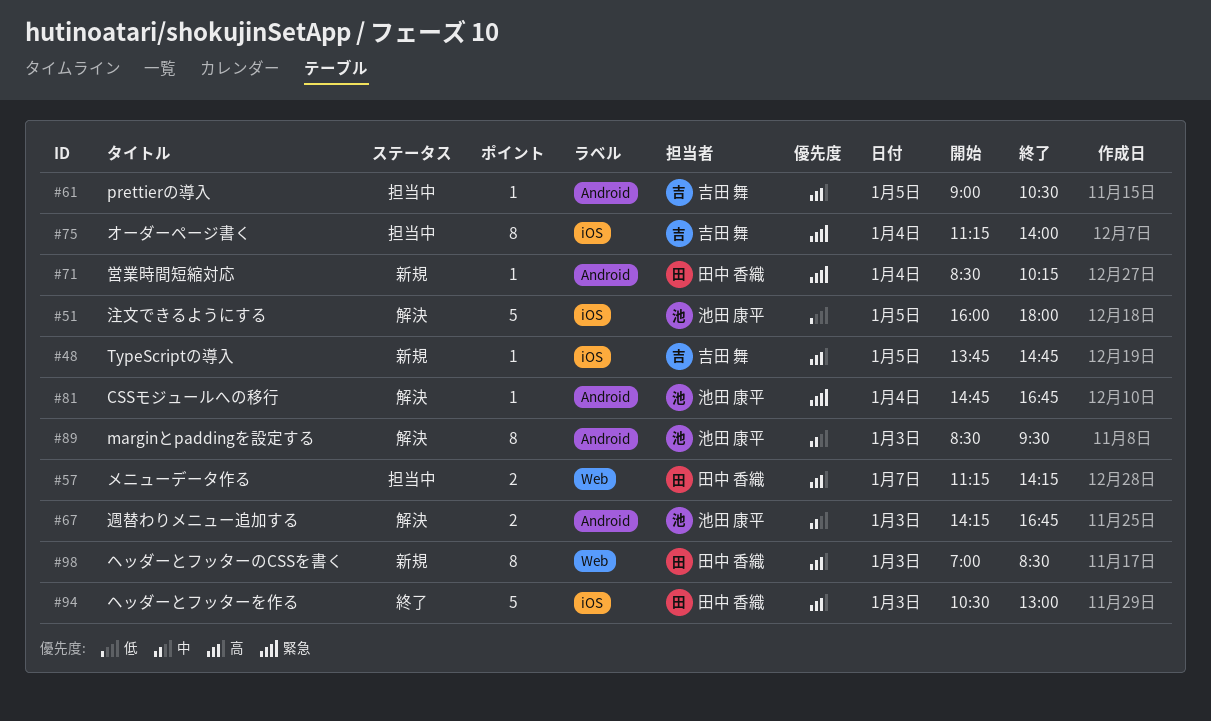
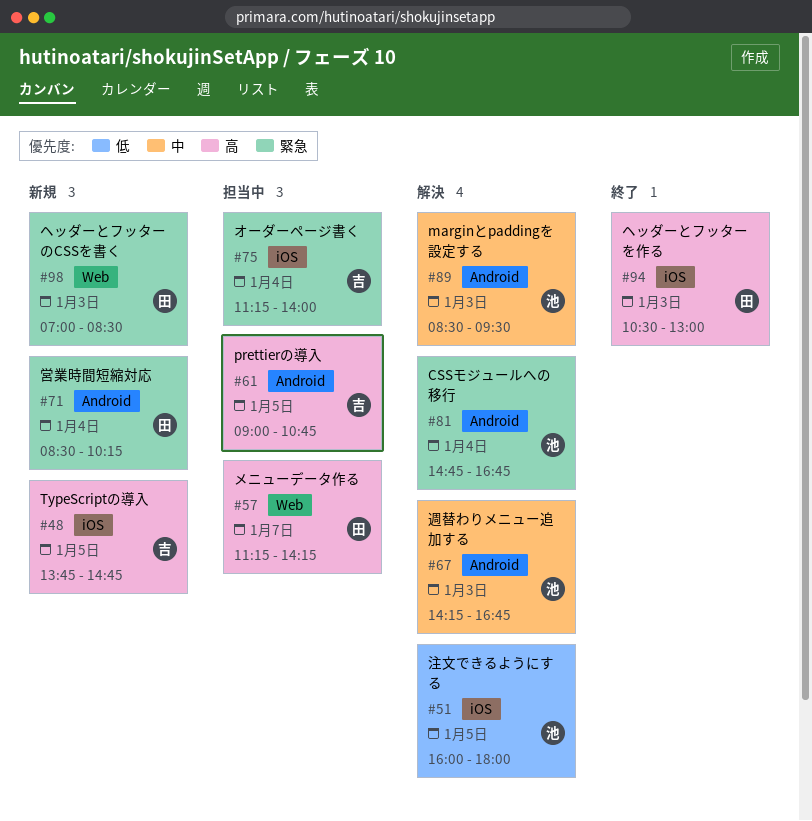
#61, ends: 10:30 -> 10:45
#98, priority: 高 -> 緊急

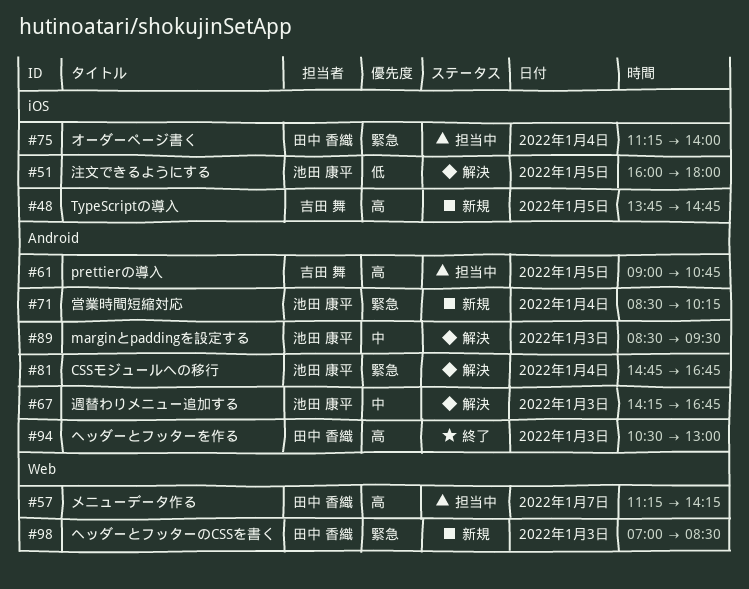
#71, owner: 田中 香織 -> 池田 康平
#75, owner: 吉田 舞 -> 田中 香織
#94, label: iOS -> Android

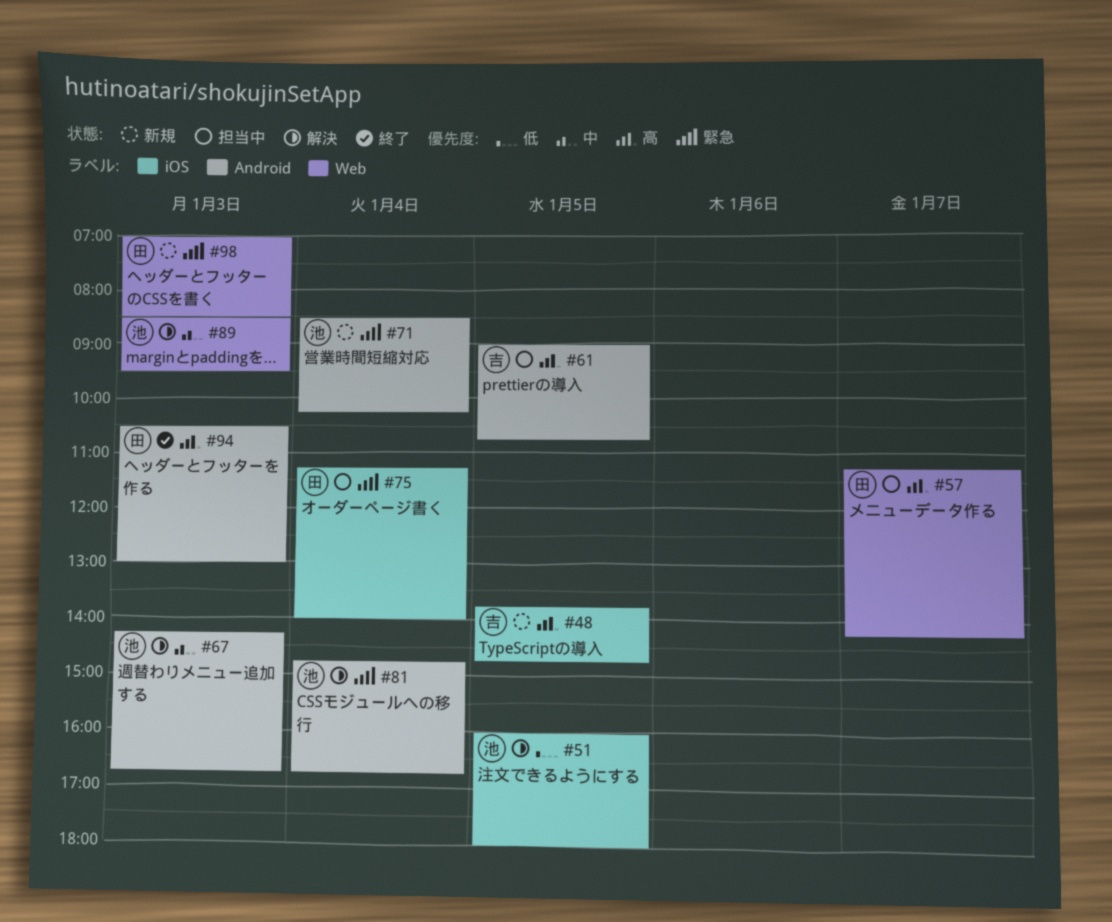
#89, label: Android -> Web

